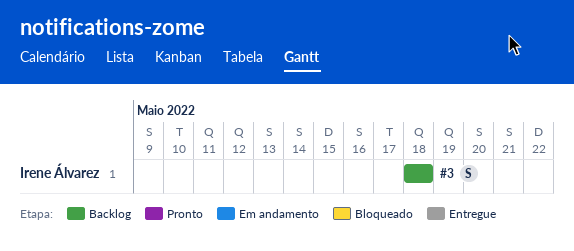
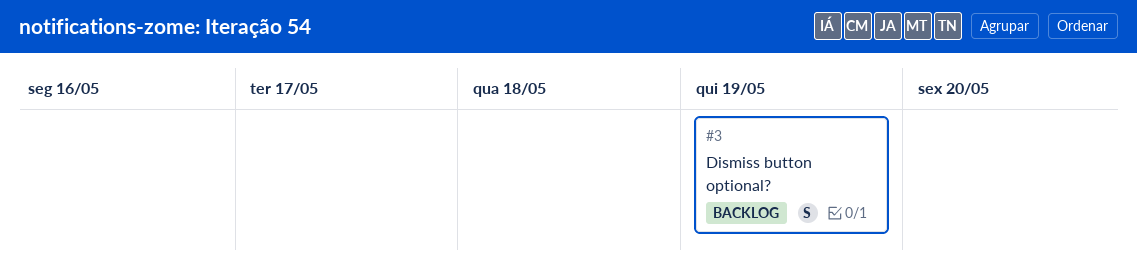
#3, due: May 18 -> May 19

